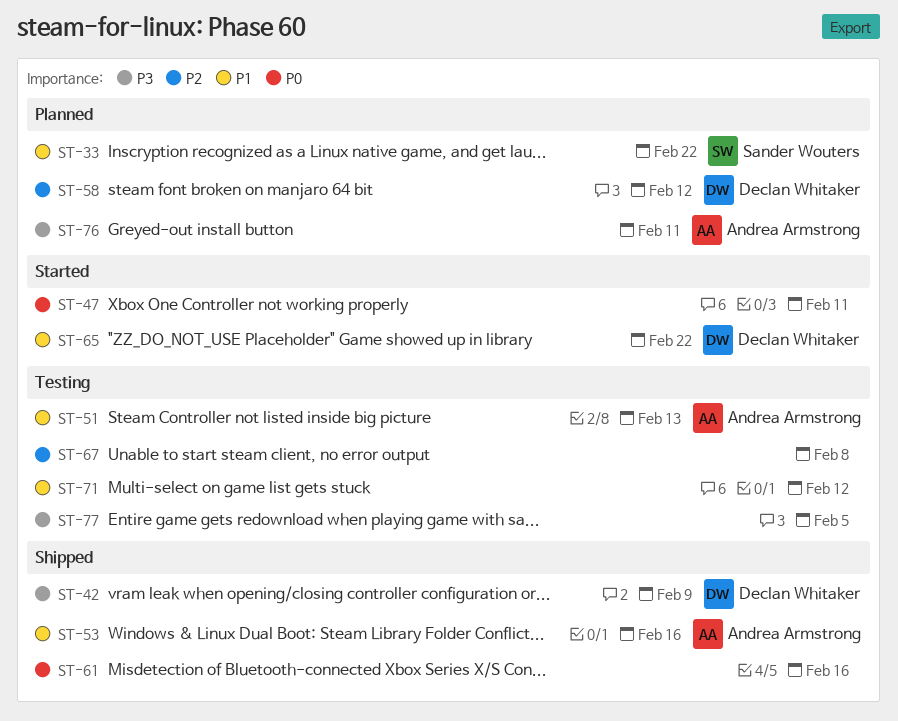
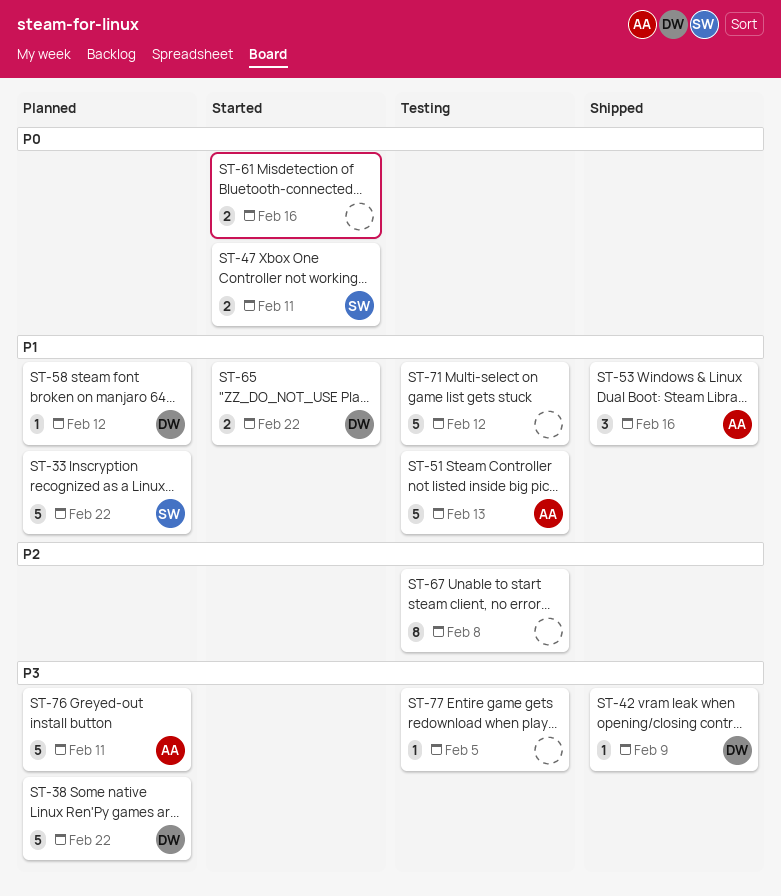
ST-38: none -> present
ST-47, owner: none -> Sander Wouters
ST-58, priority: P2 -> P1
ST-61, status: Shipped -> Started

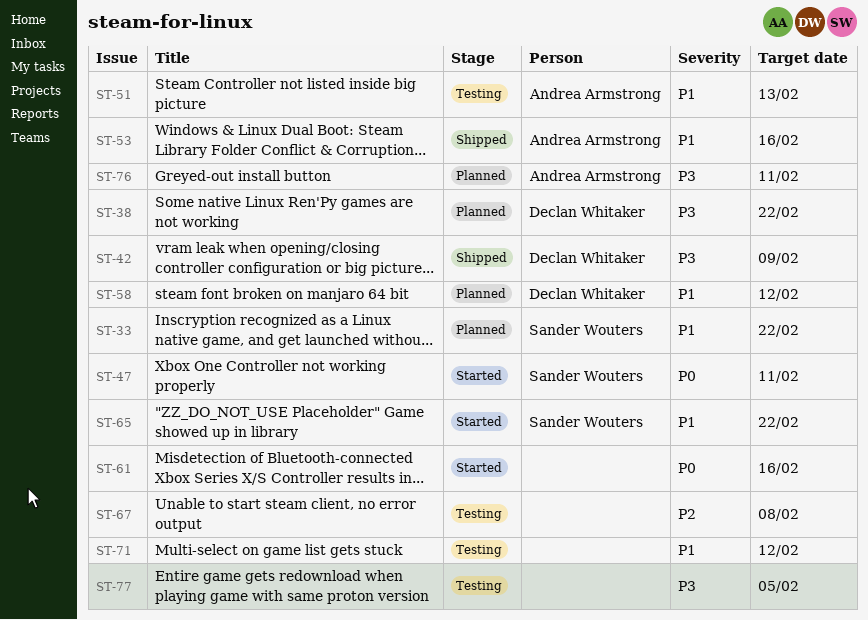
ST-65, owner: Declan Whitaker -> Sander Wouters

